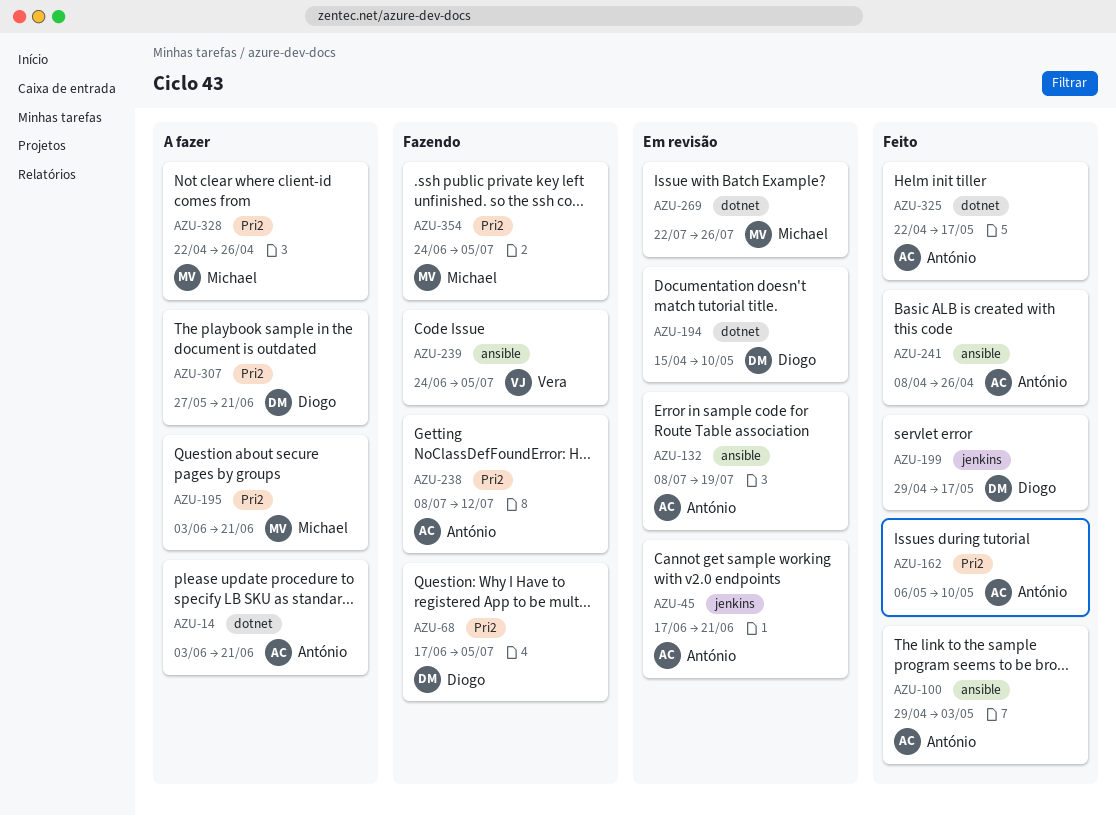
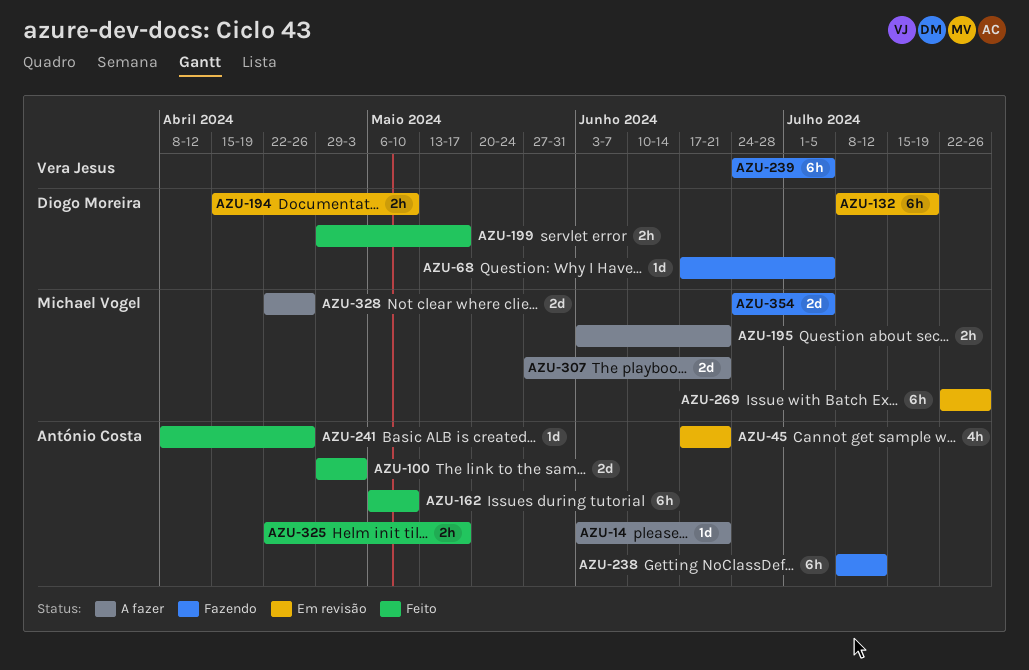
AZU-132, owner: António Costa -> Diogo Moreira
AZU-307, owner: Diogo Moreira -> Michael Vogel

